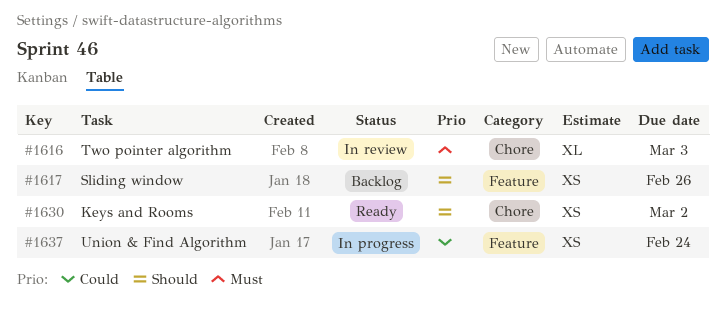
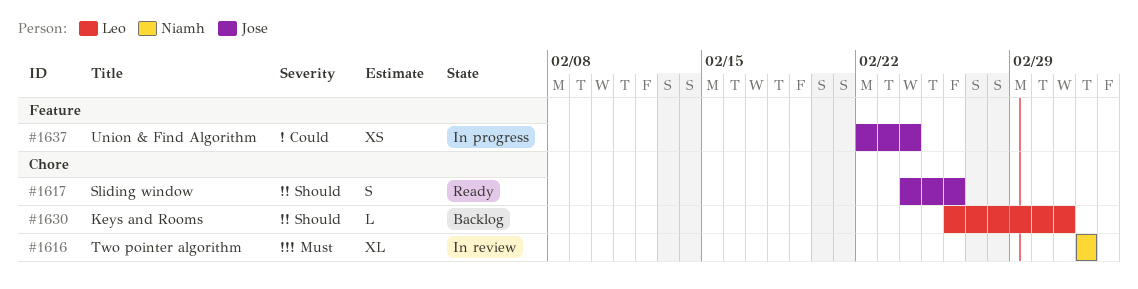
#1617, status: Backlog -> Ready
#1617, label: Feature -> Chore
#1617, estimate: XS -> S
#1630, status: Ready -> Backlog
#1630, estimate: XS -> L

